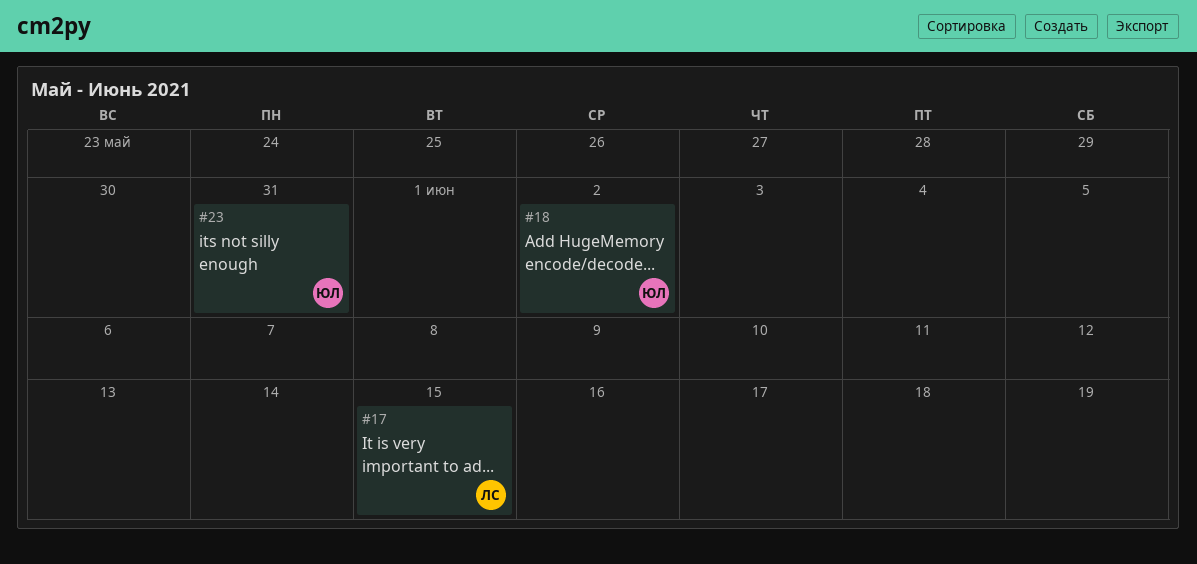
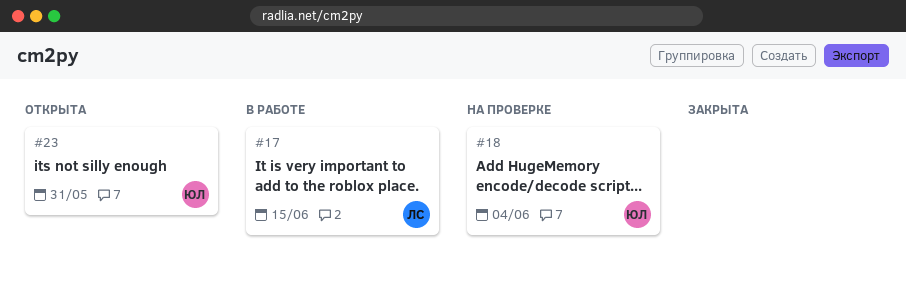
#18, due: Jun 2 -> Jun 4

